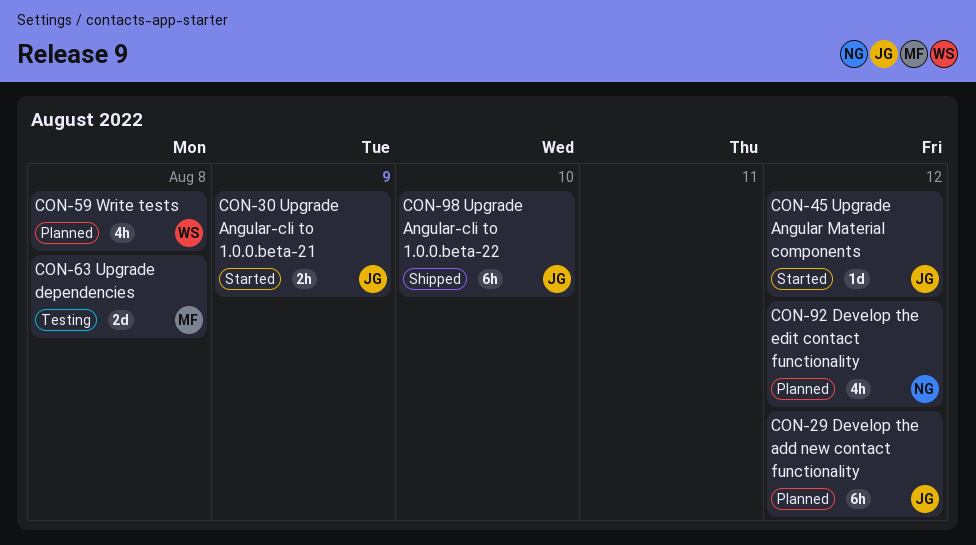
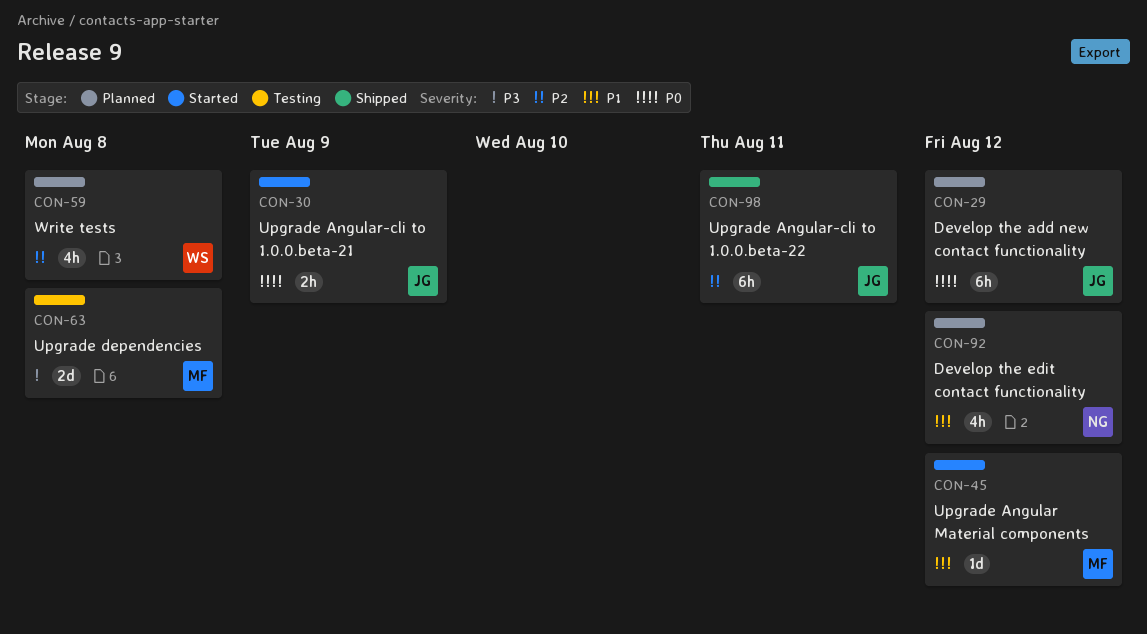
CON-45, owner: JG -> MF
CON-98, due: Aug 10 -> Aug 11

